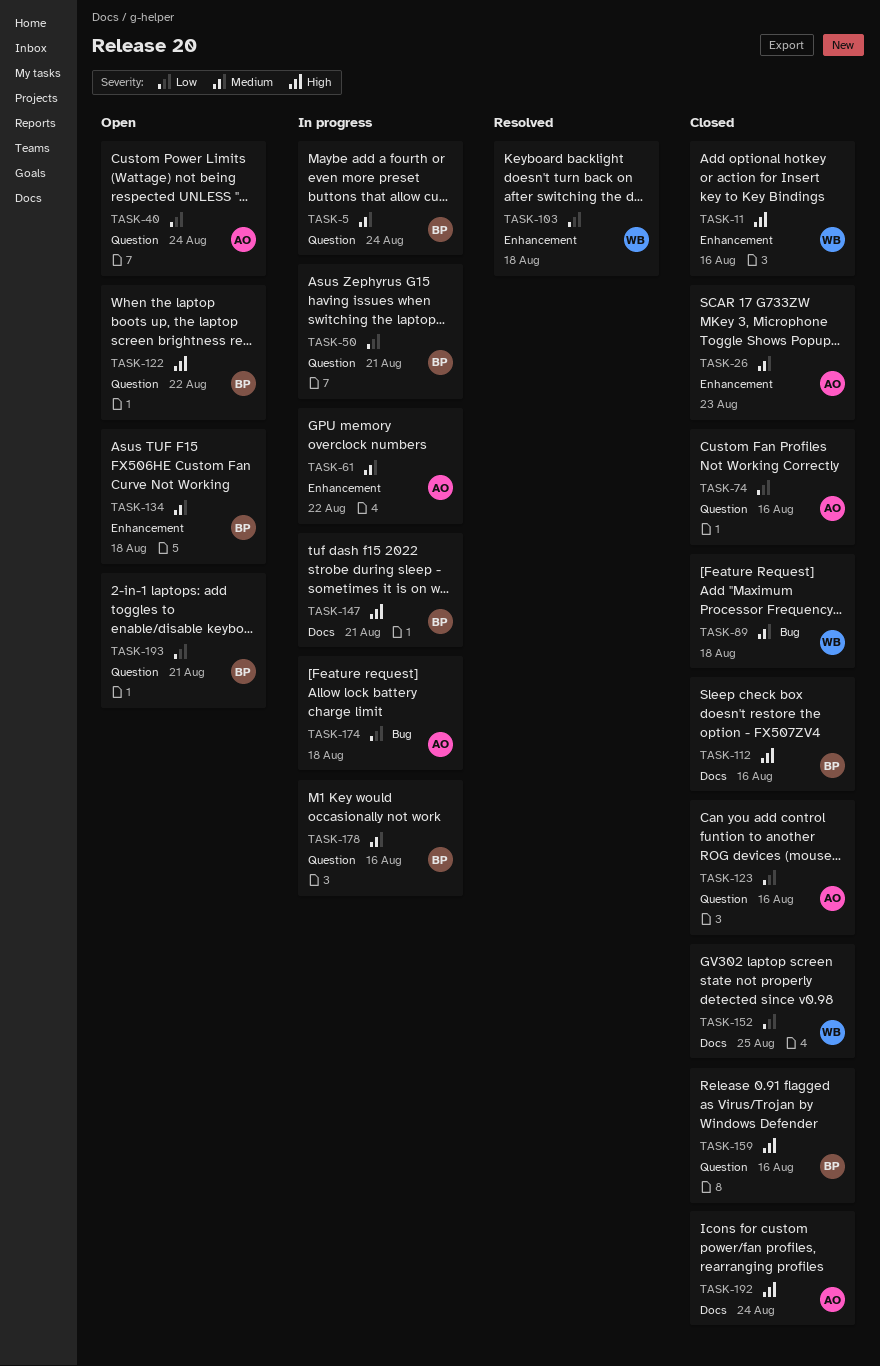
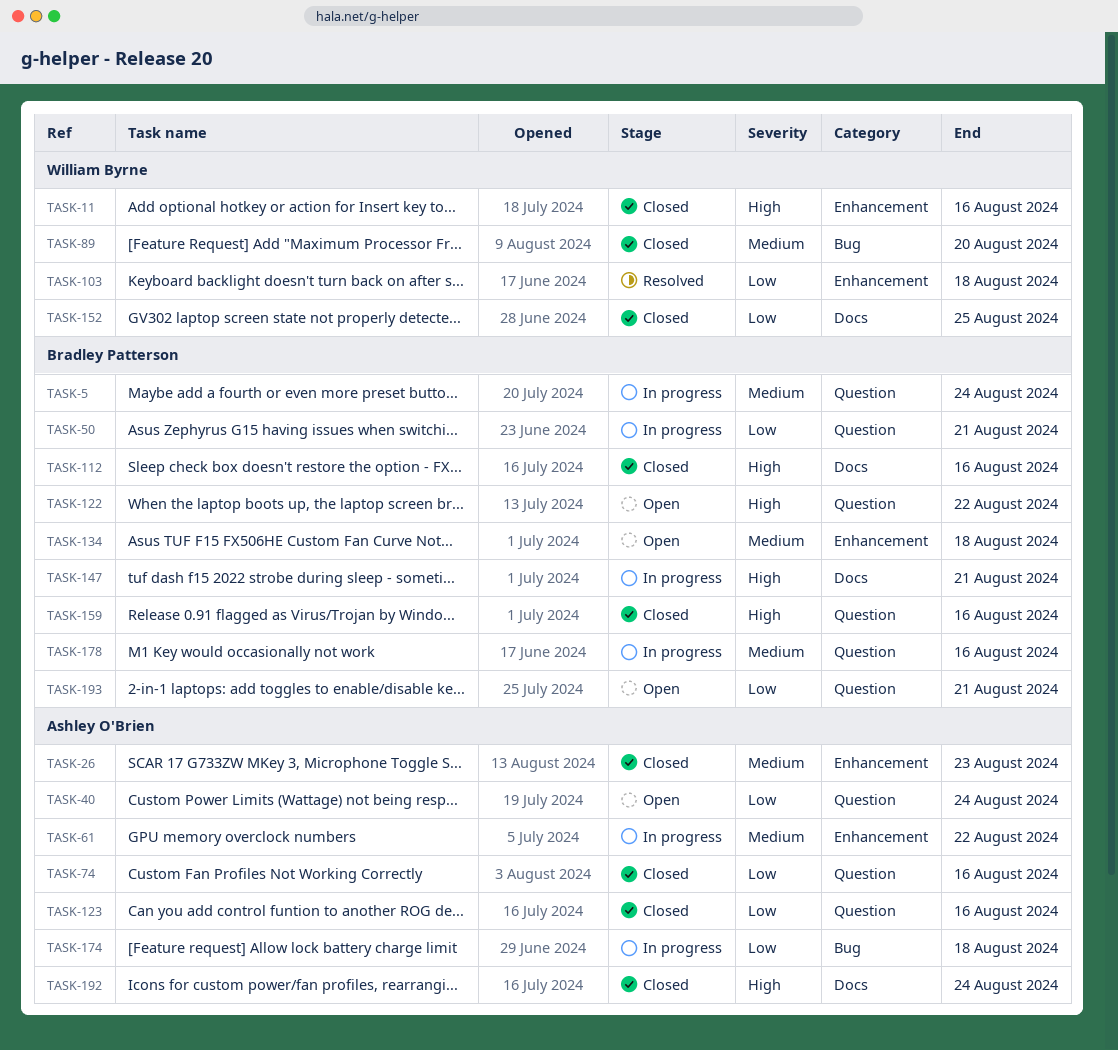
TASK-89, due: Aug 18 -> Aug 20

